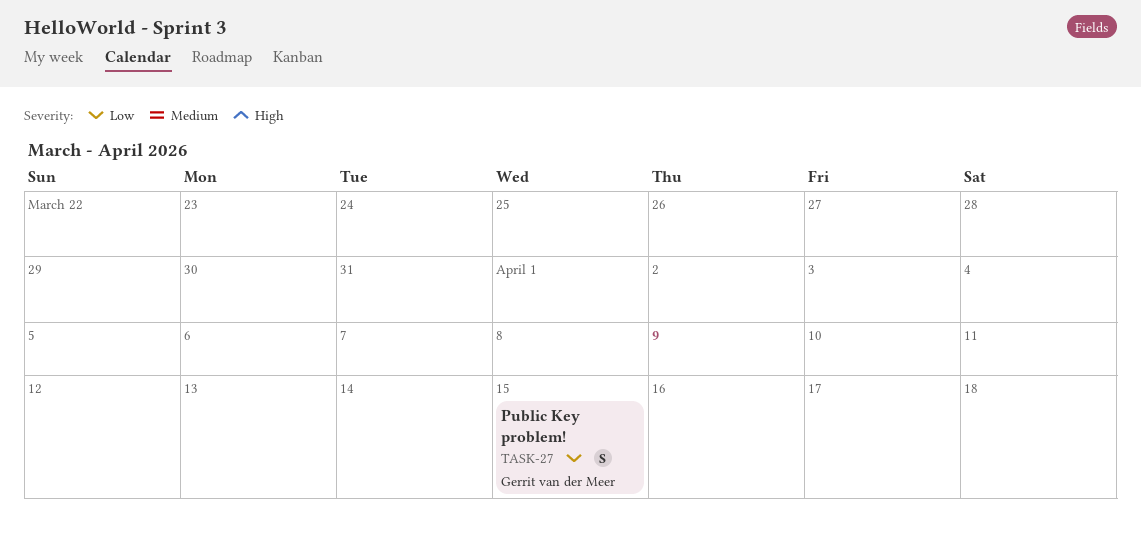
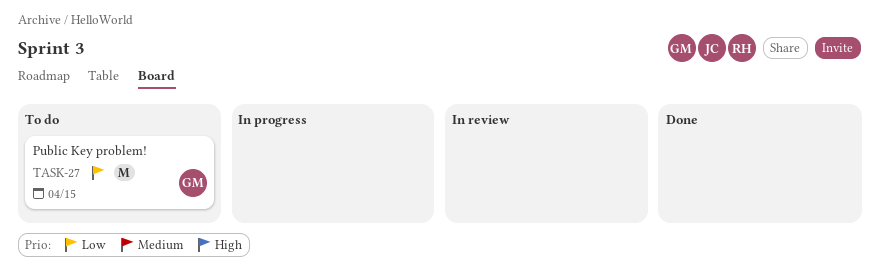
TASK-27, estimate: S -> M

